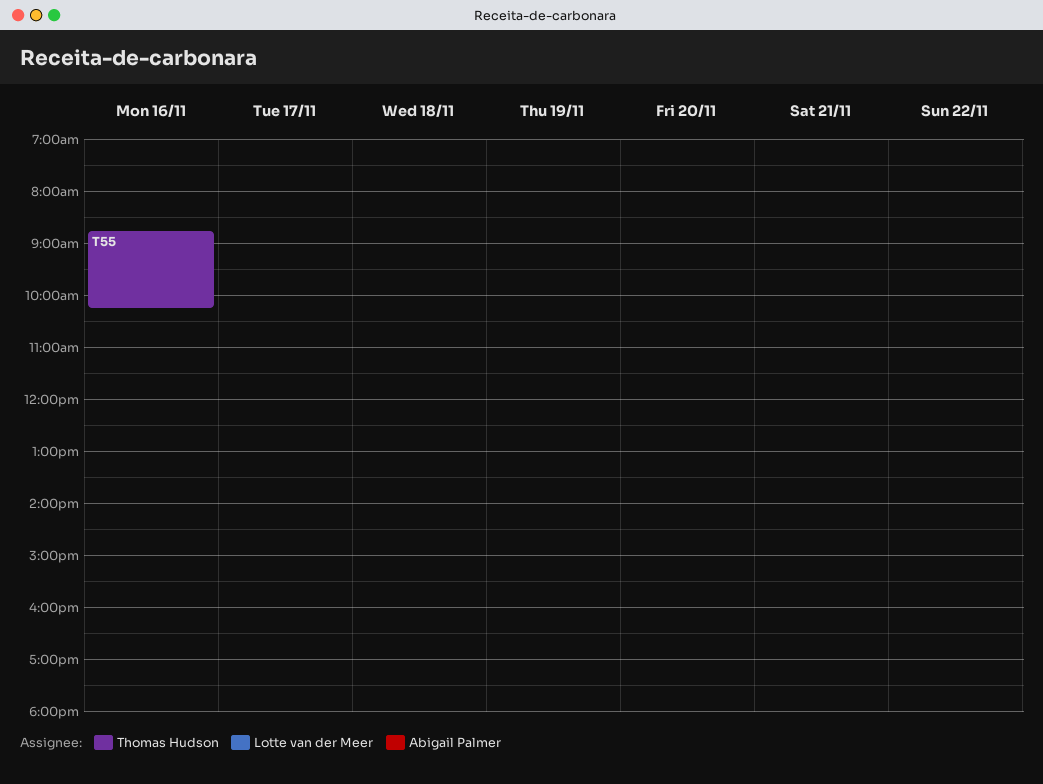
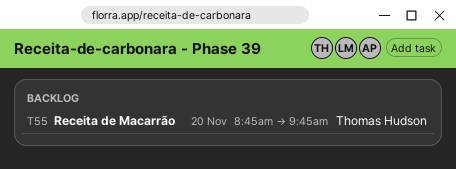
T55, day: Nov 16 -> Nov 20
T55, ends: 10:15 -> 09:45

